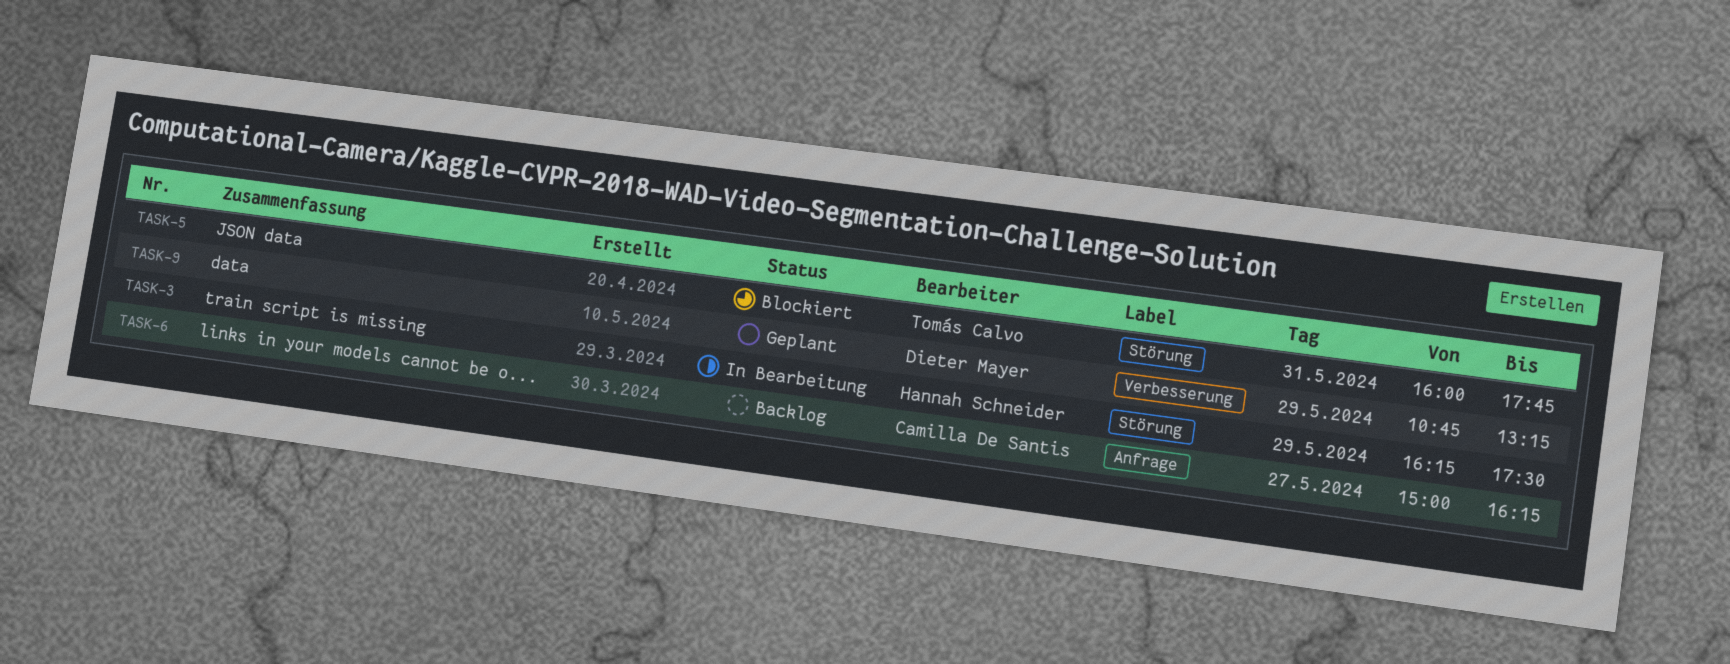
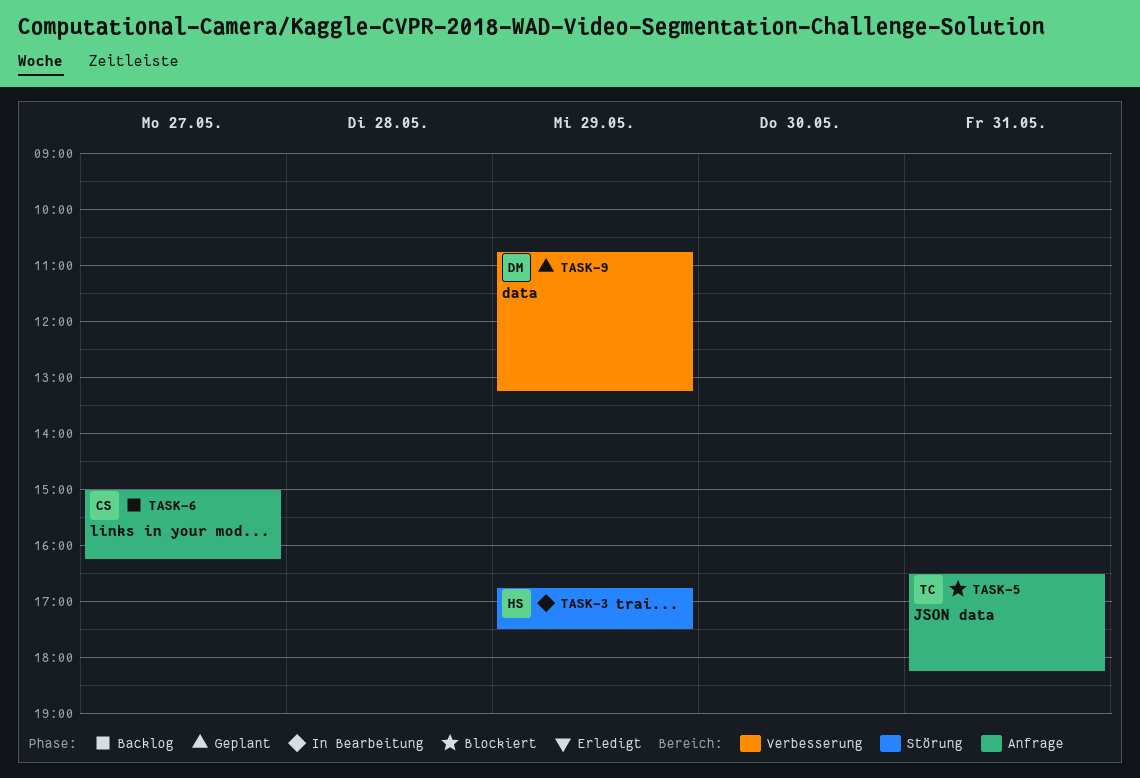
TASK-3, begins: 16:15 -> 16:45
TASK-5, label: Störung -> Anfrage
TASK-5, begins: 16:00 -> 16:30
TASK-5, ends: 17:45 -> 18:15

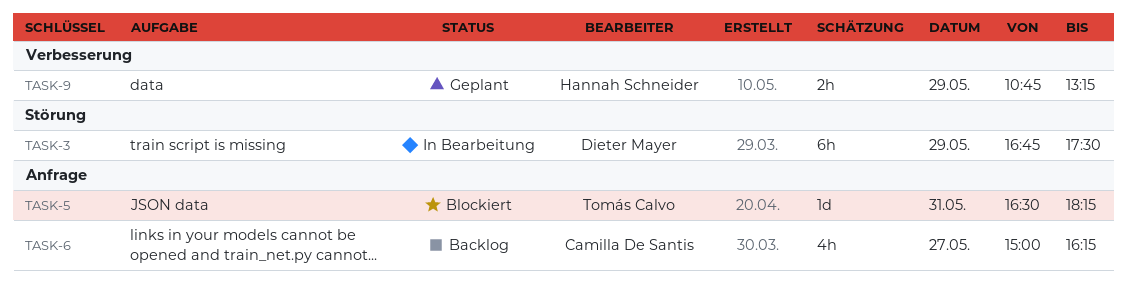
TASK-3, owner: Hannah Schneider -> Dieter Mayer
TASK-9, owner: Dieter Mayer -> Hannah Schneider

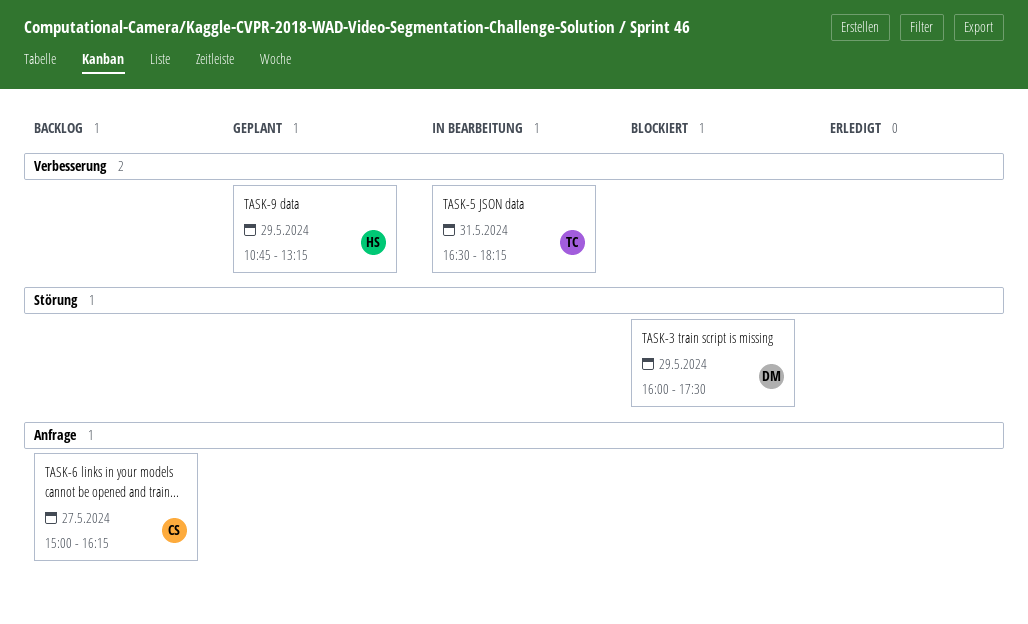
TASK-3, status: In Bearbeitung -> Blockiert
TASK-3, begins: 16:45 -> 16:00
TASK-5, status: Blockiert -> In Bearbeitung
TASK-5, label: Anfrage -> Verbesserung

